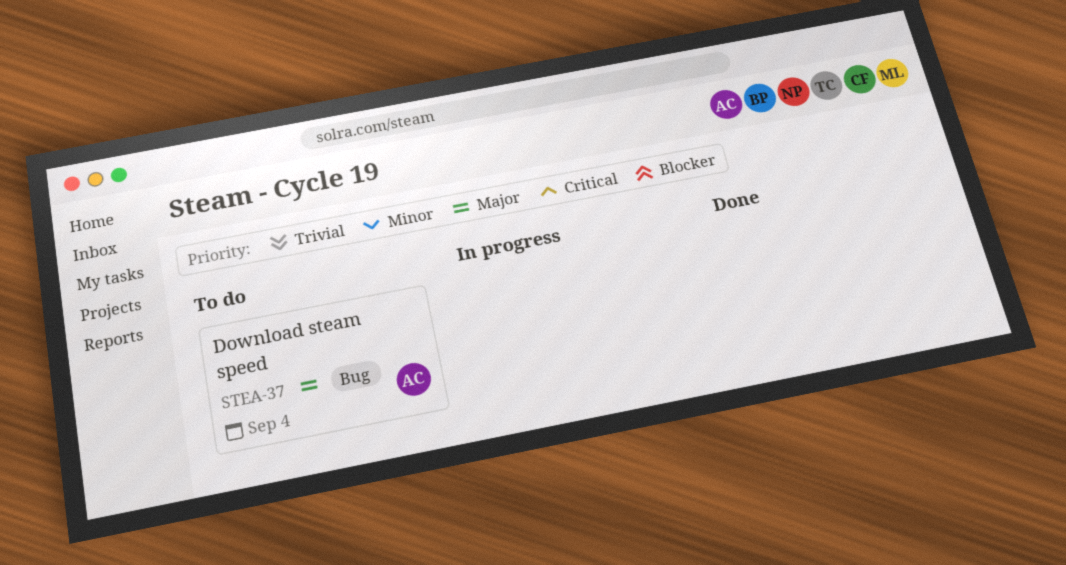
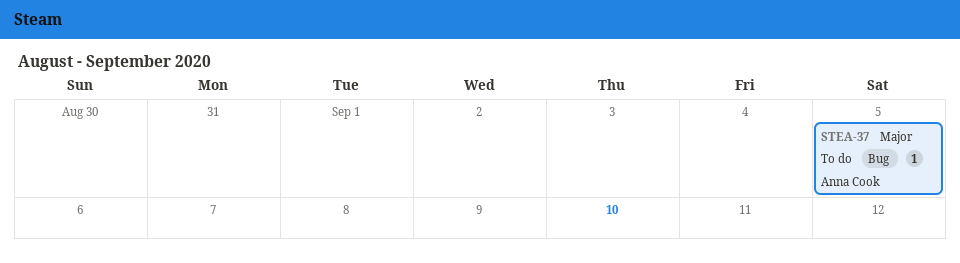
STEA-37, due: Sep 4 -> Sep 5

